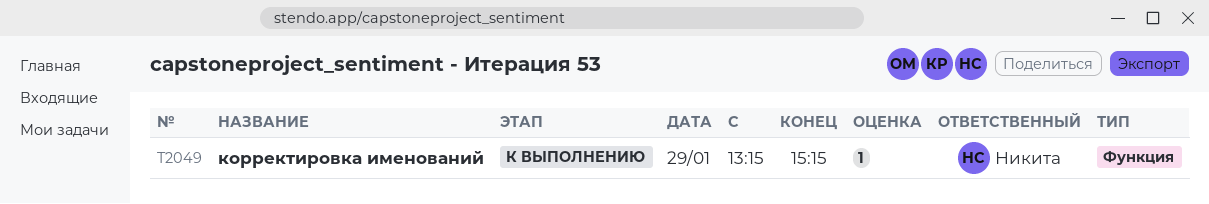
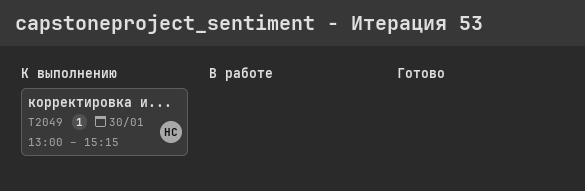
T2049, day: Jan 29 -> Jan 30
T2049, begins: 13:15 -> 13:00

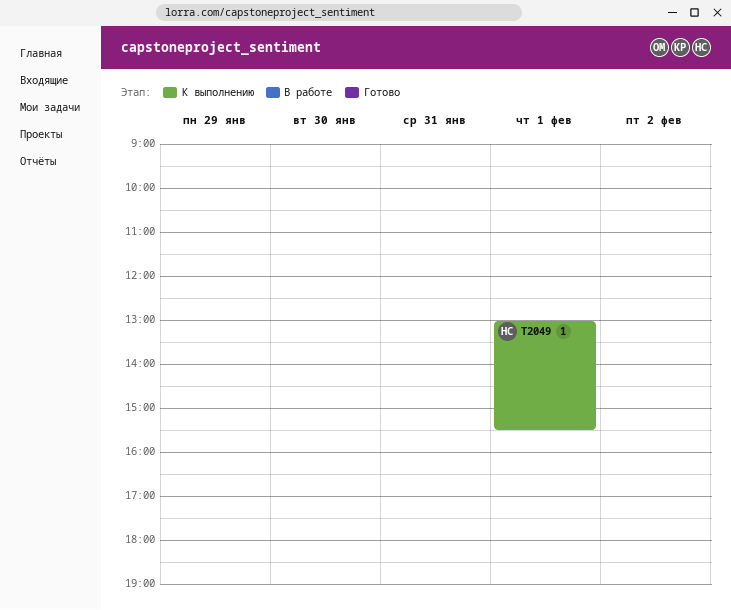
T2049, day: Jan 30 -> Feb 1
T2049, ends: 15:15 -> 15:30

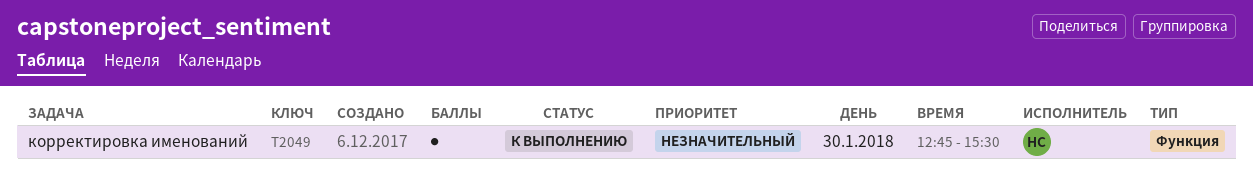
T2049, day: Feb 1 -> Jan 30
T2049, begins: 13:00 -> 12:45

